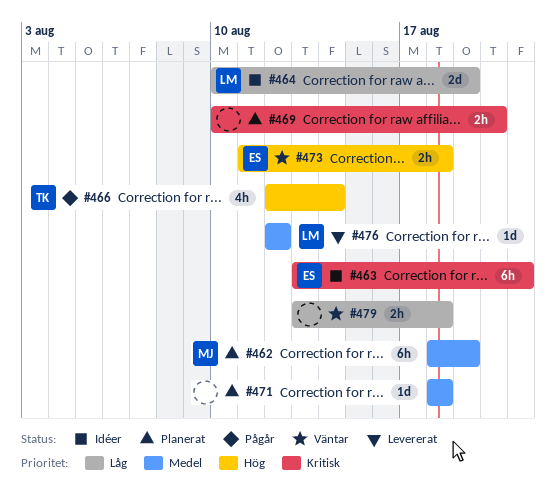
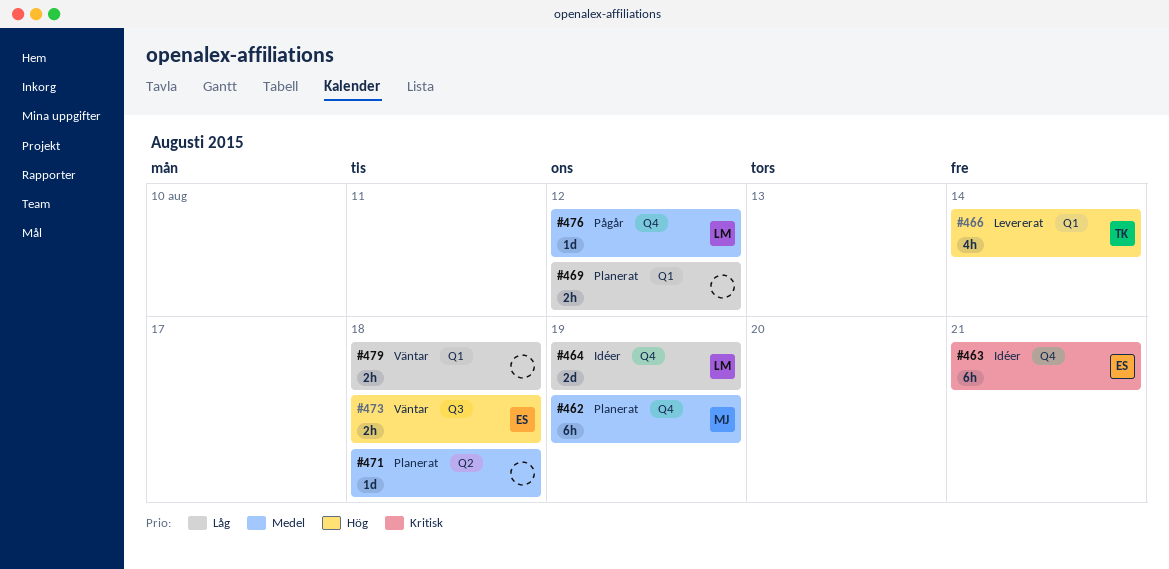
#466, status: Pågår -> Levererat
#469, priority: Kritisk -> Låg
#469, due: Aug 20 -> Aug 12
#476, status: Levererat -> Pågår

